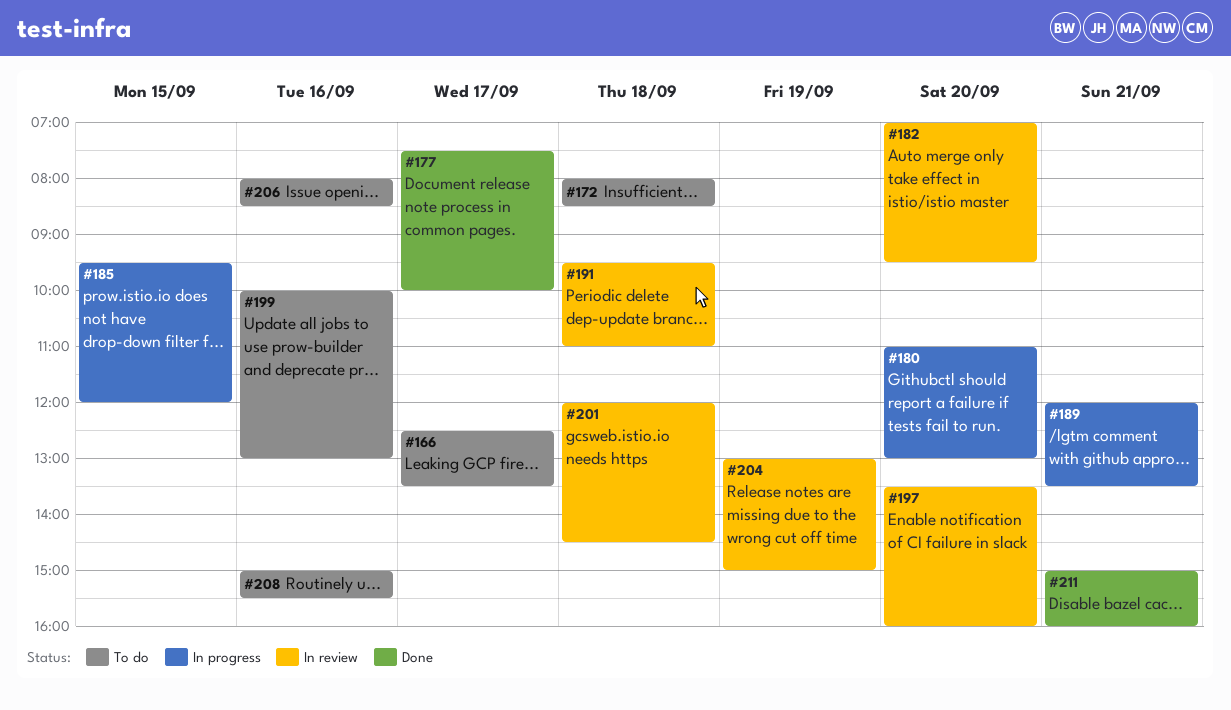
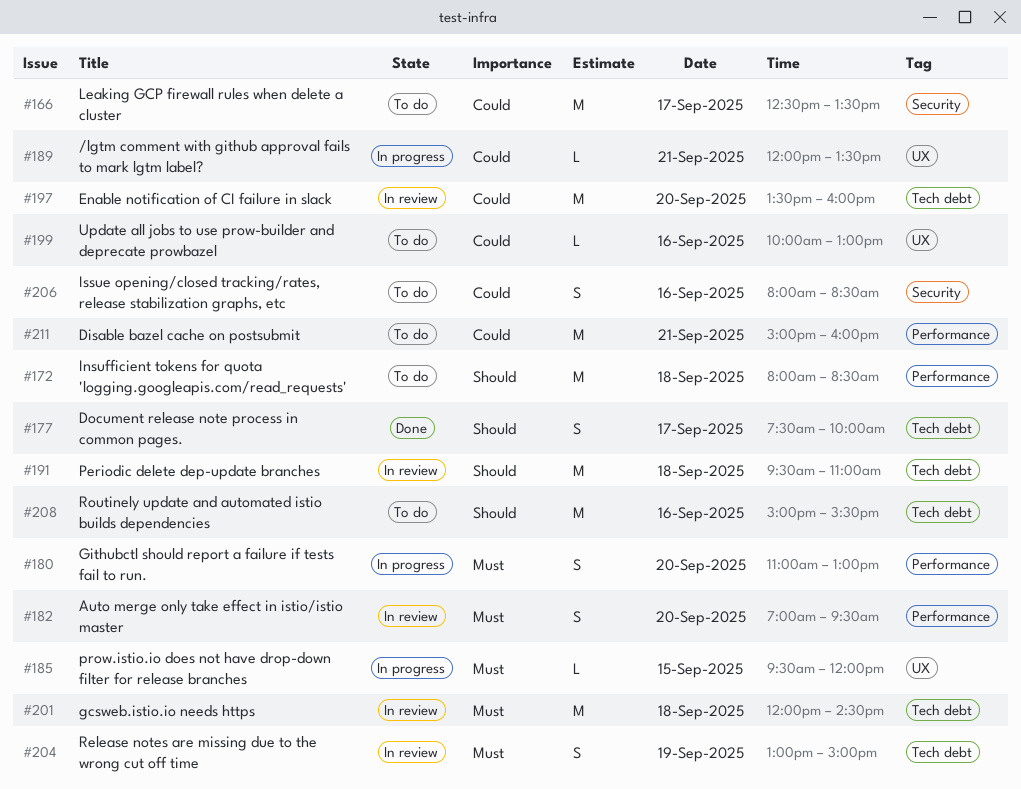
#211, status: Done -> To do

